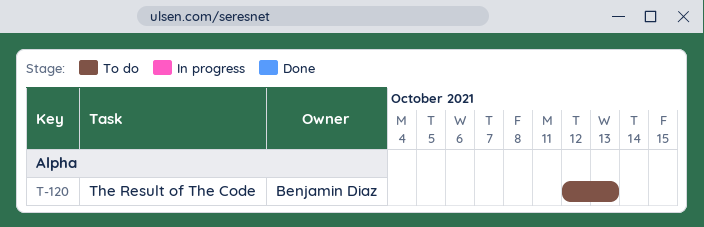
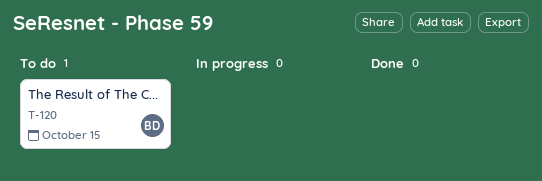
T-120, due: Oct 13 -> Oct 15

